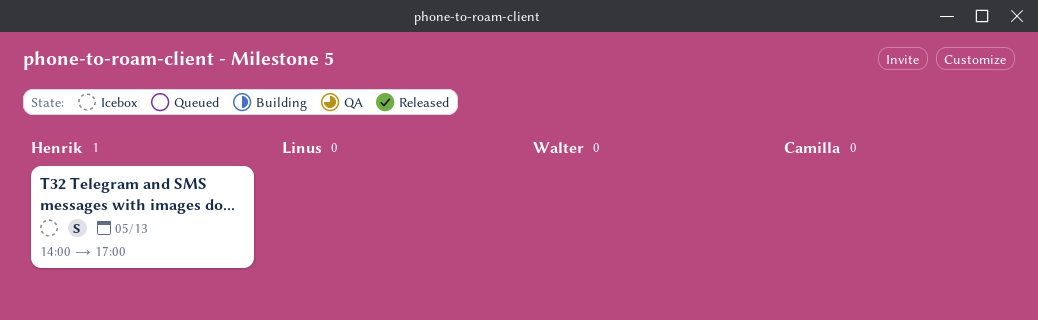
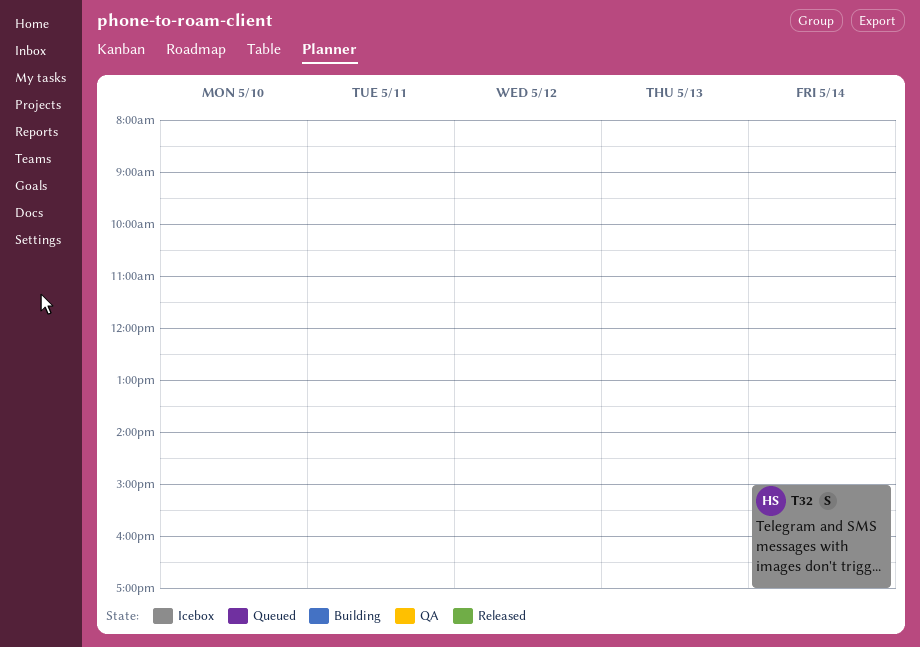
T32, day: May 13 -> May 14
T32, begins: 14:00 -> 15:00

